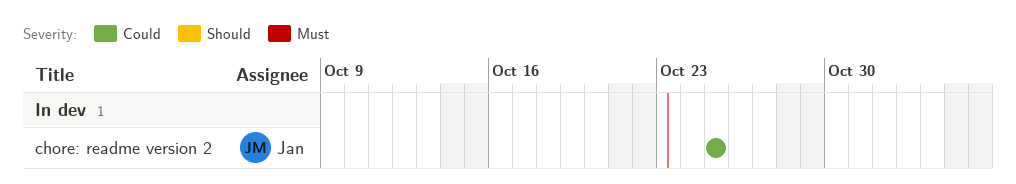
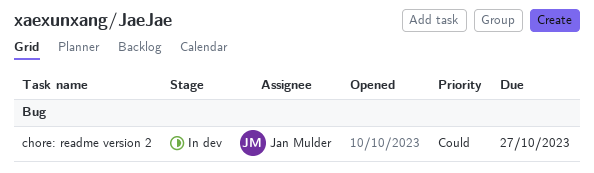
chore: readme version 2, due: Oct 25 -> Oct 27

